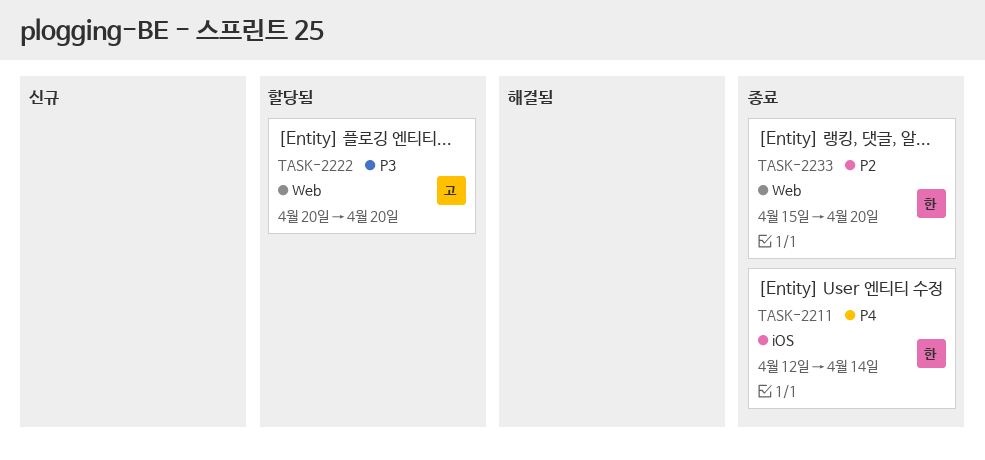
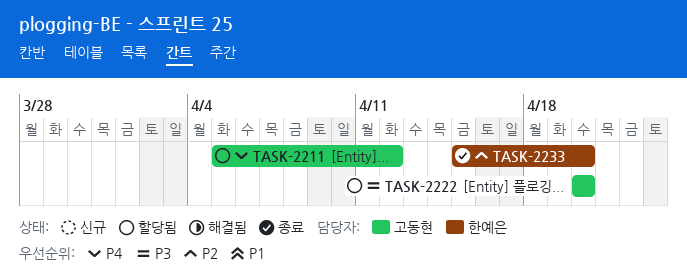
TASK-2211, status: 종료 -> 할당됨
TASK-2211, owner: 한예은 -> 고동현
TASK-2211, start: Apr 12 -> Apr 5
TASK-2211, due: Apr 14 -> Apr 12

